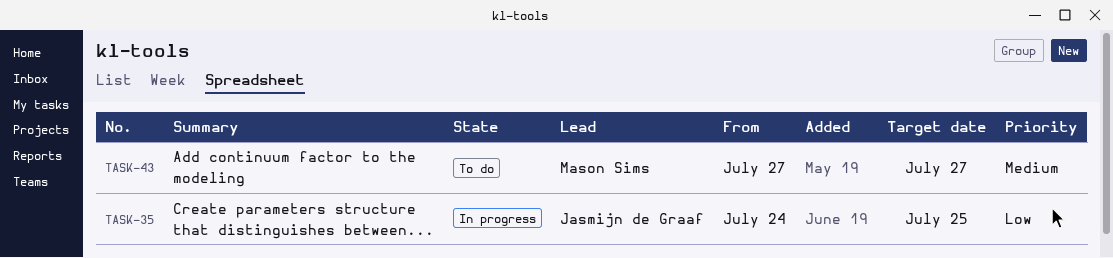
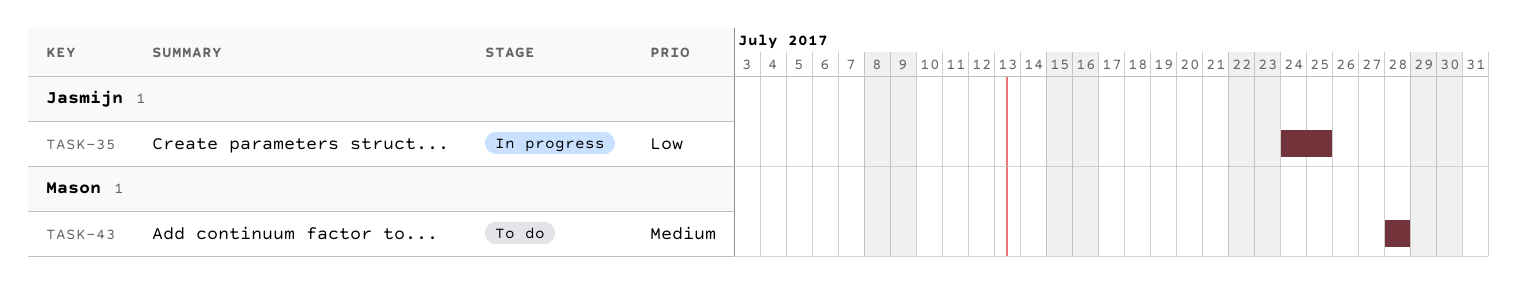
TASK-43, start: Jul 27 -> Jul 28
TASK-43, due: Jul 27 -> Jul 28

